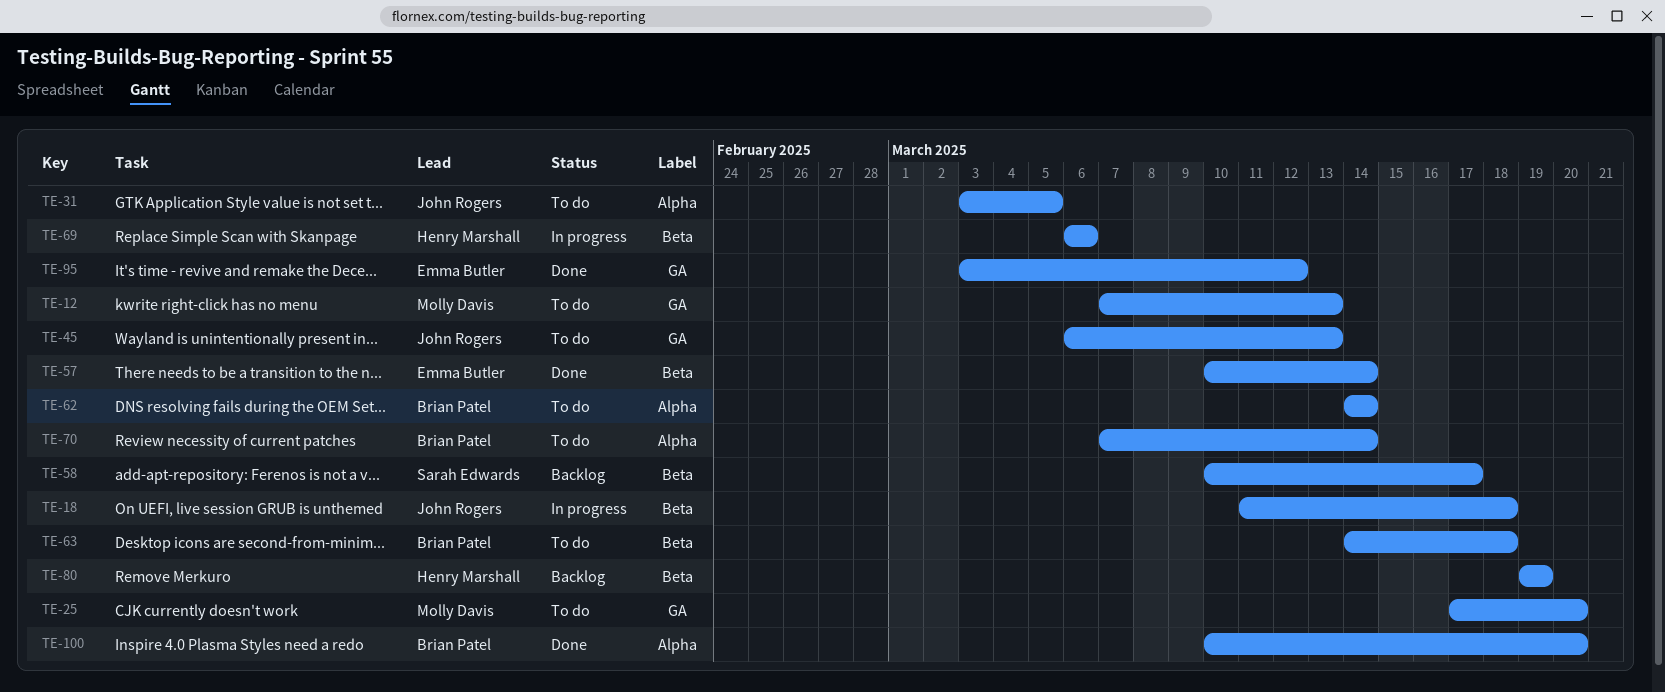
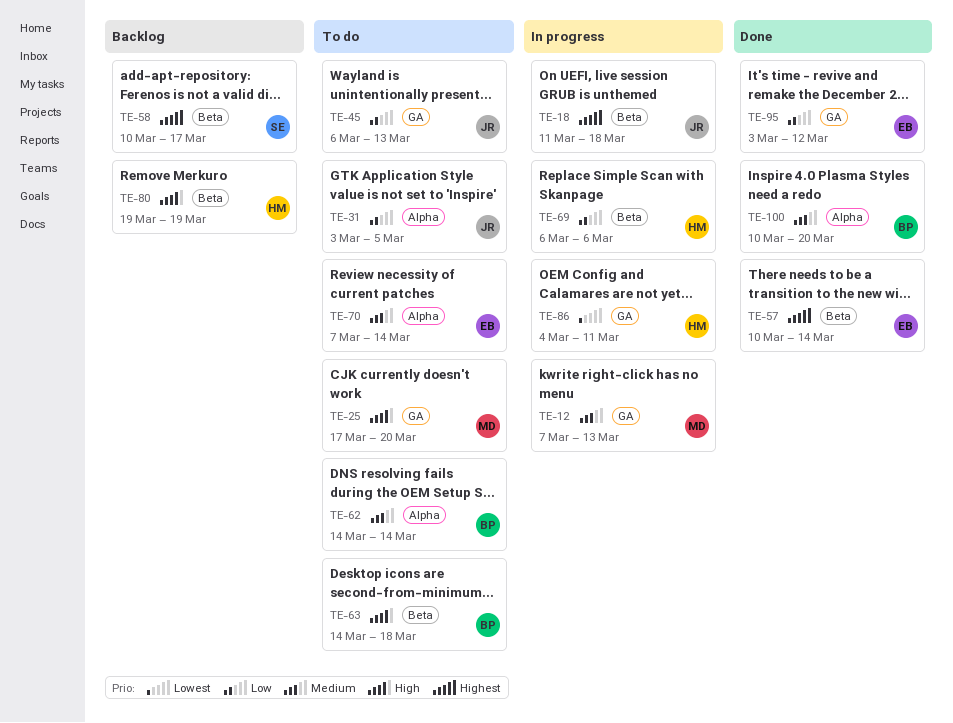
TE-12, status: To do -> In progress
TE-70, owner: Brian Patel -> Emma Butler
TE-86: none -> present

